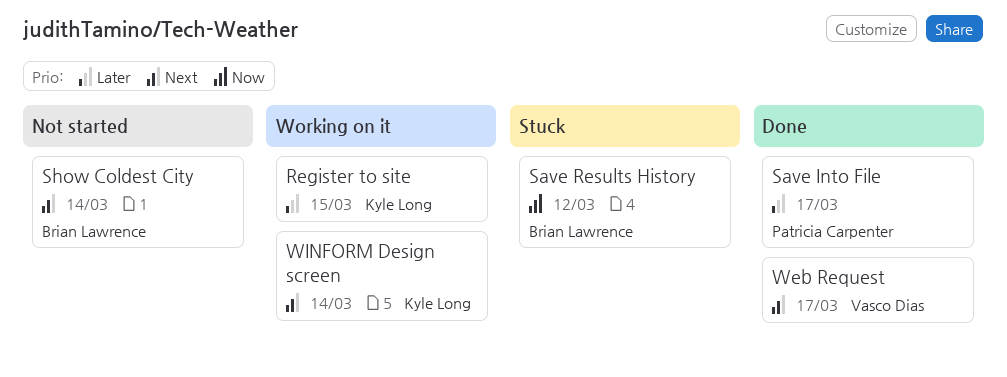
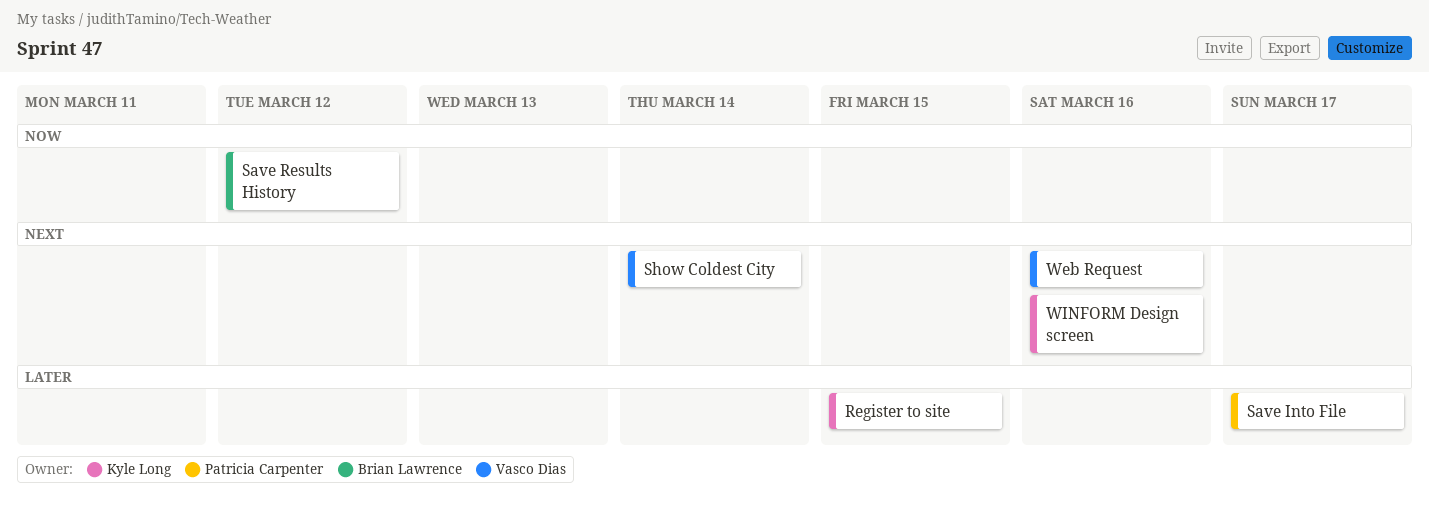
Show Coldest City, owner: Brian Lawrence -> Vasco Dias
Web Request, due: Mar 17 -> Mar 16
WINFORM Design screen, due: Mar 14 -> Mar 16

